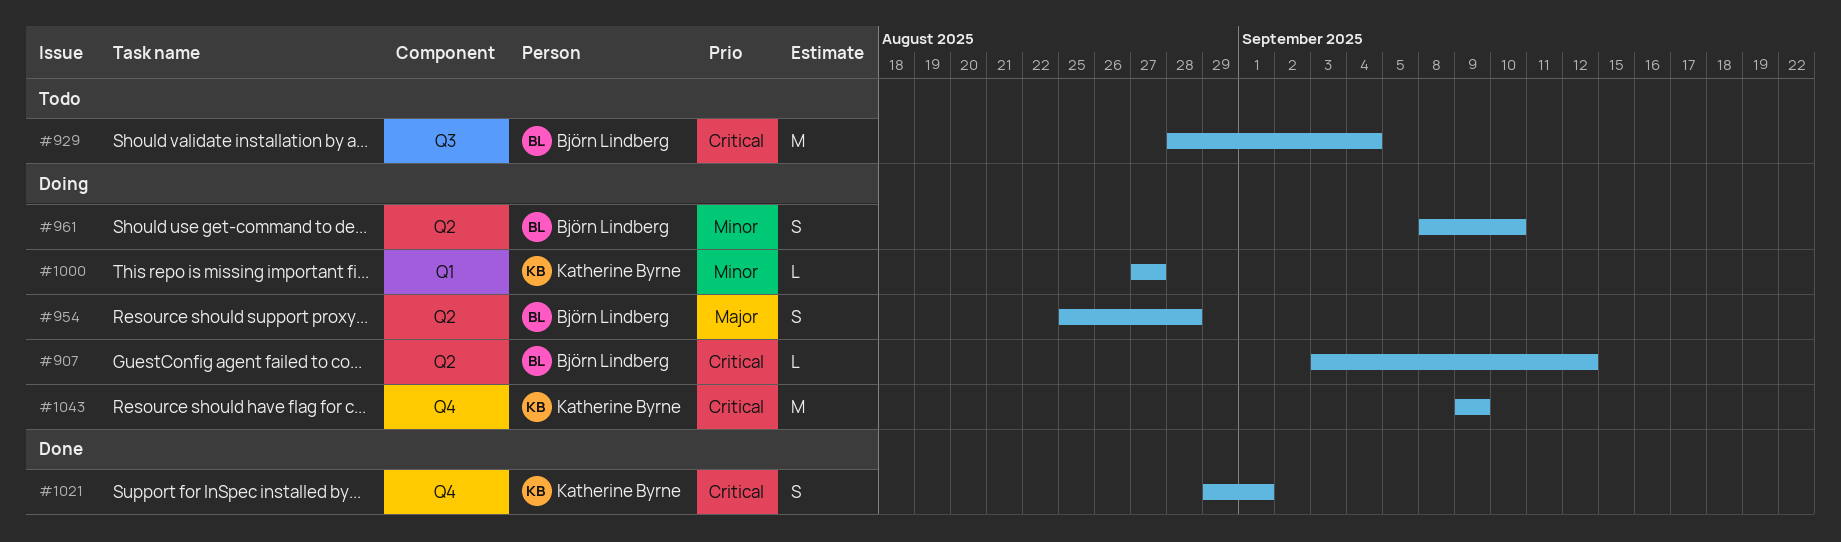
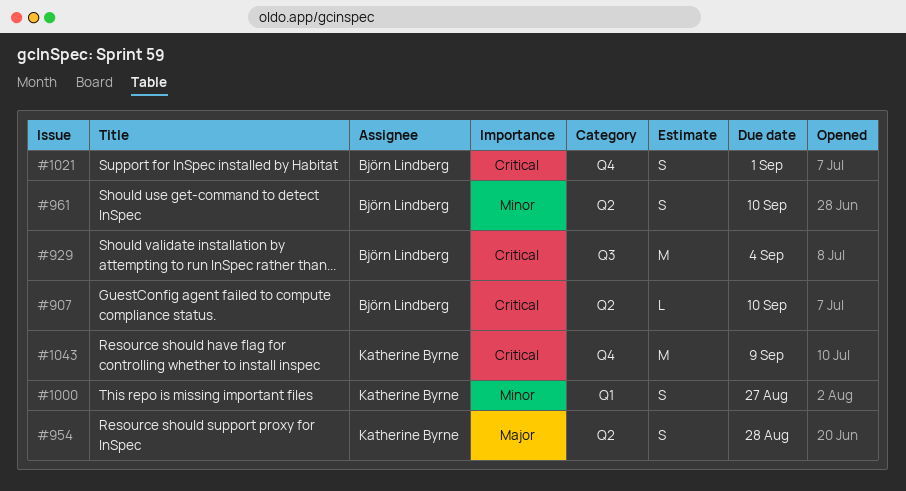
#907, due: Sep 12 -> Sep 10
#954, owner: Björn Lindberg -> Katherine Byrne
#1000, estimate: L -> S
#1021, owner: Katherine Byrne -> Björn Lindberg

